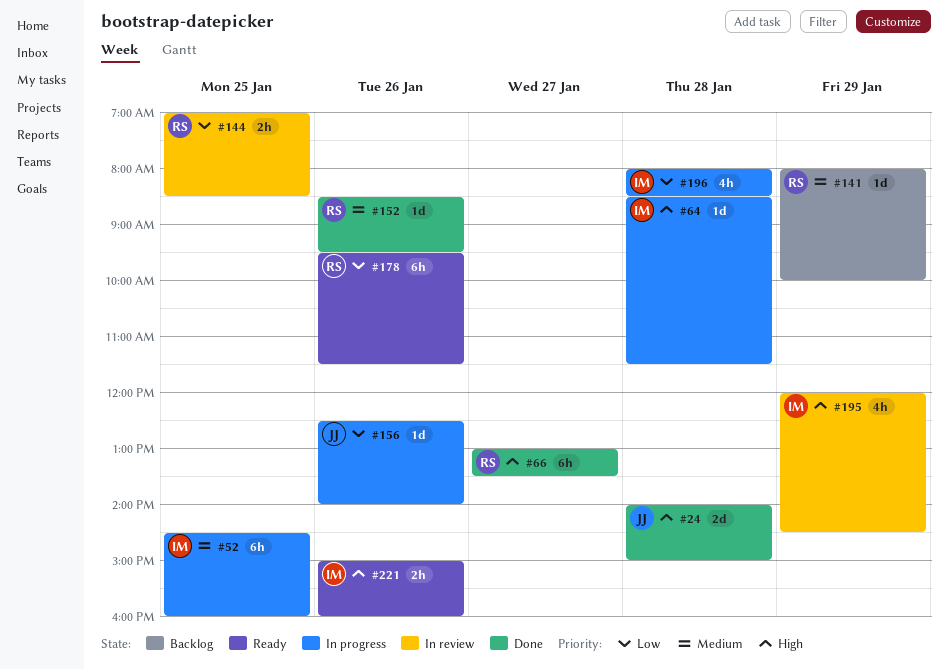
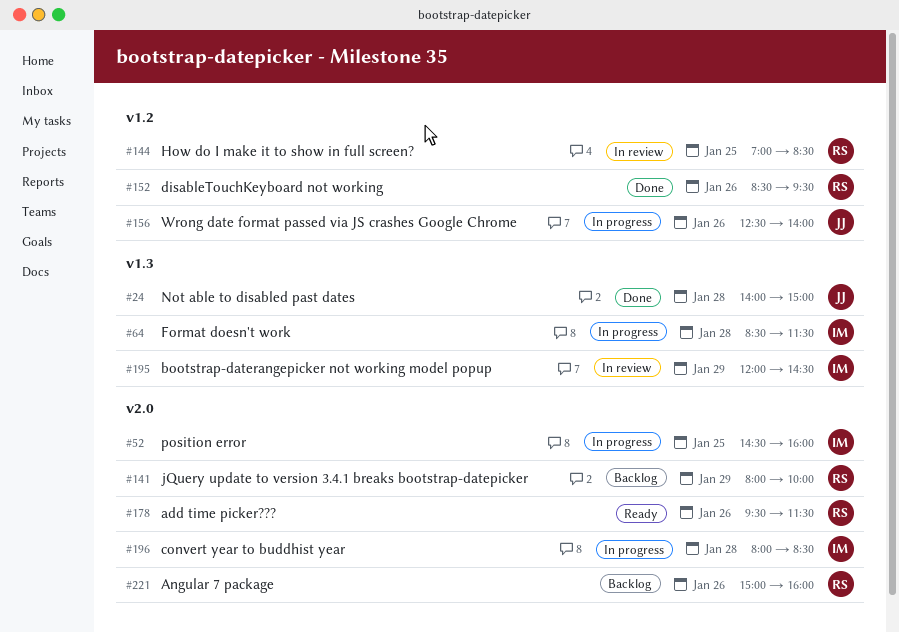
#66: present -> none
#221, status: Ready -> Backlog
#221, owner: IM -> RS

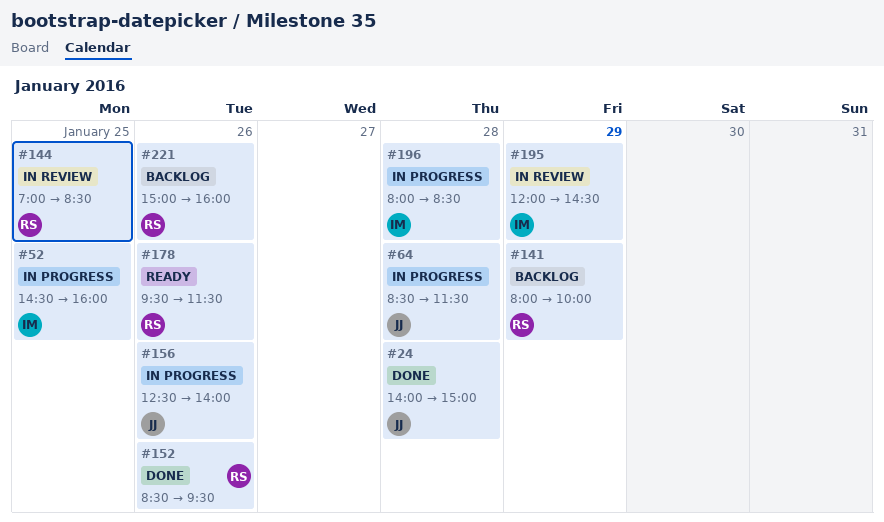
#64, owner: IM -> JJ

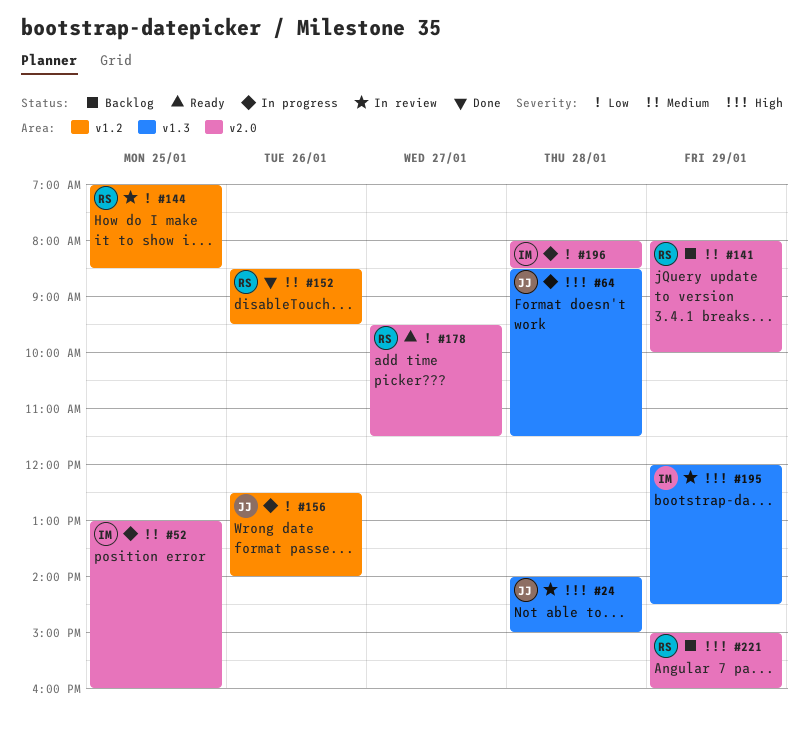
#24, status: Done -> In review
#52, begins: 14:30 -> 13:00
#178, day: Jan 26 -> Jan 27
#221, day: Jan 26 -> Jan 29

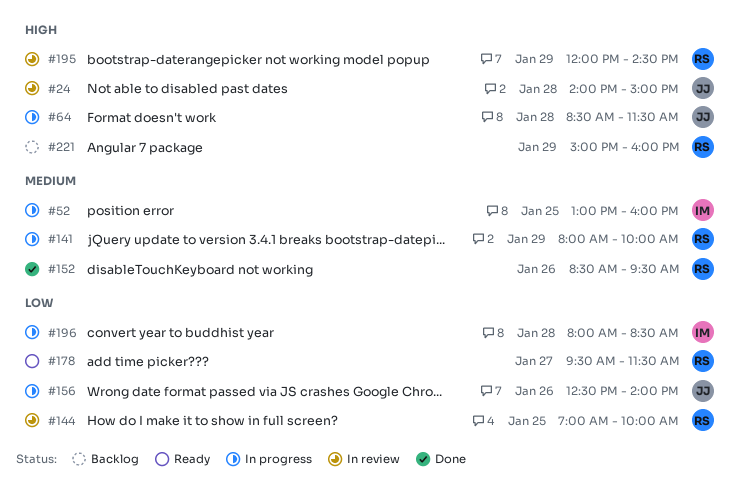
#141, status: Backlog -> In progress
#144, ends: 08:30 -> 10:00
#195, owner: IM -> RS

